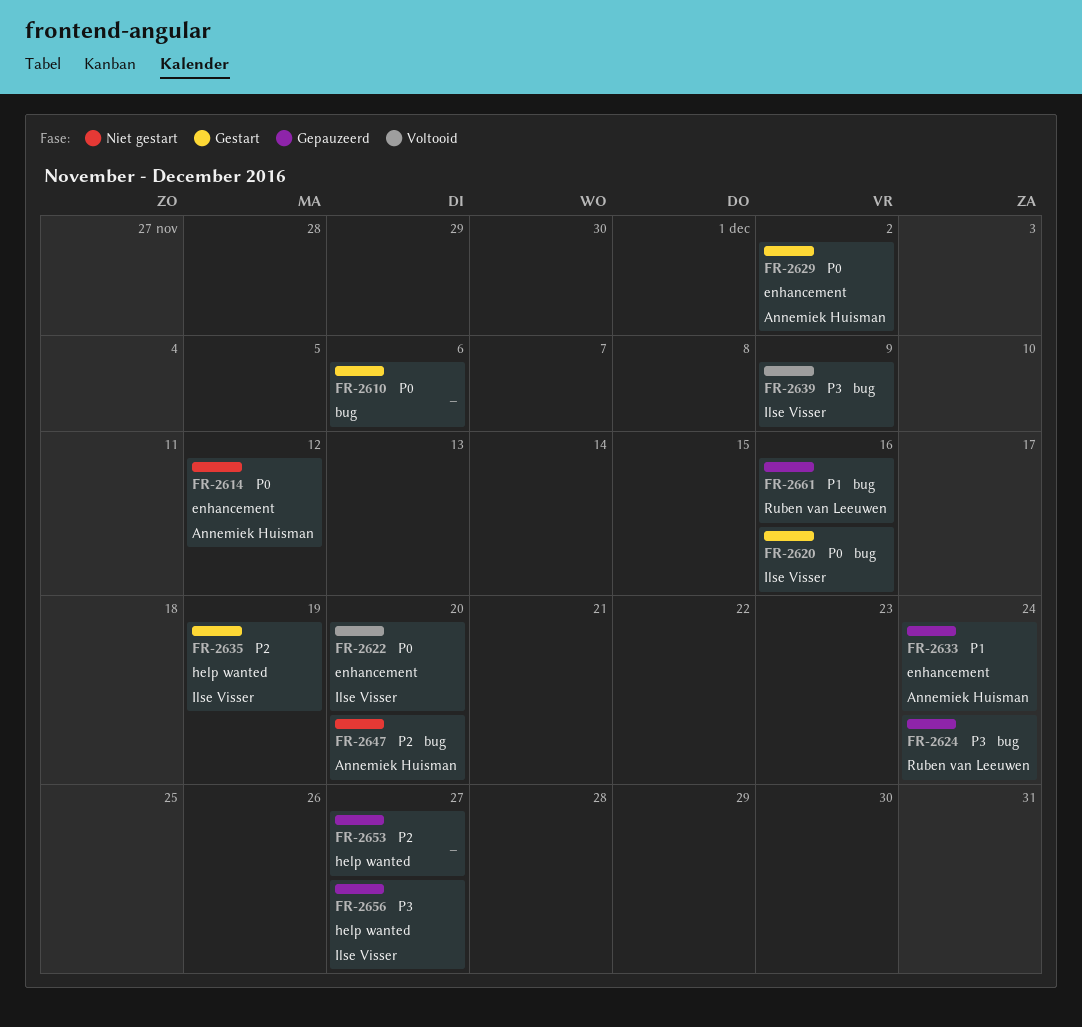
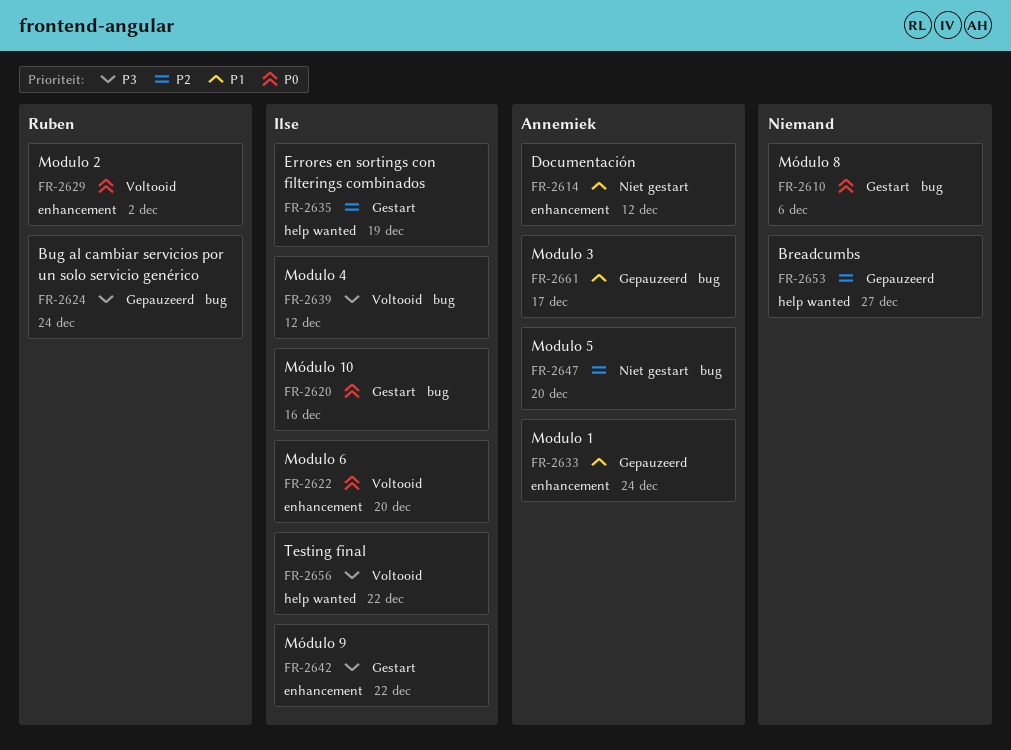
FR-2614, priority: P0 -> P1
FR-2629, status: Gestart -> Voltooid
FR-2629, owner: Annemiek Huisman -> Ruben van Leeuwen
FR-2639, due: Dec 9 -> Dec 12
FR-2642: none -> present
FR-2656, status: Gepauzeerd -> Voltooid
FR-2656, due: Dec 27 -> Dec 22
FR-2661, owner: Ruben van Leeuwen -> Annemiek Huisman
FR-2661, due: Dec 16 -> Dec 17

